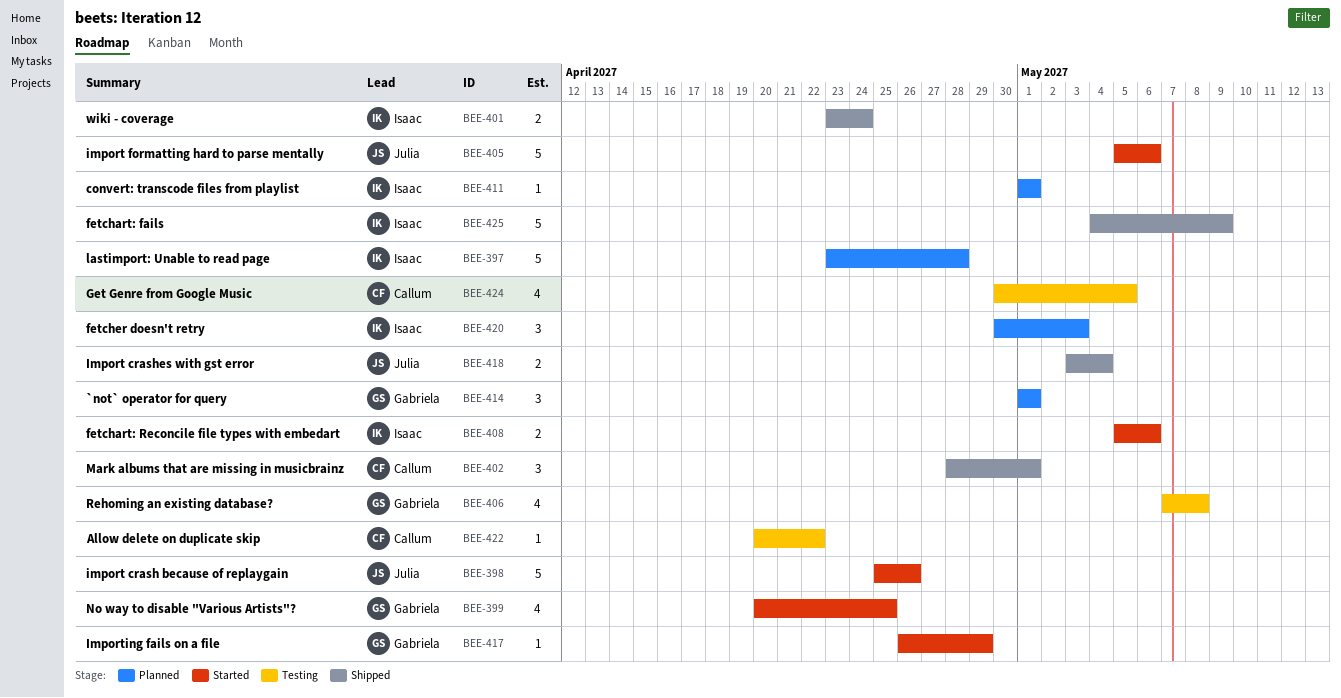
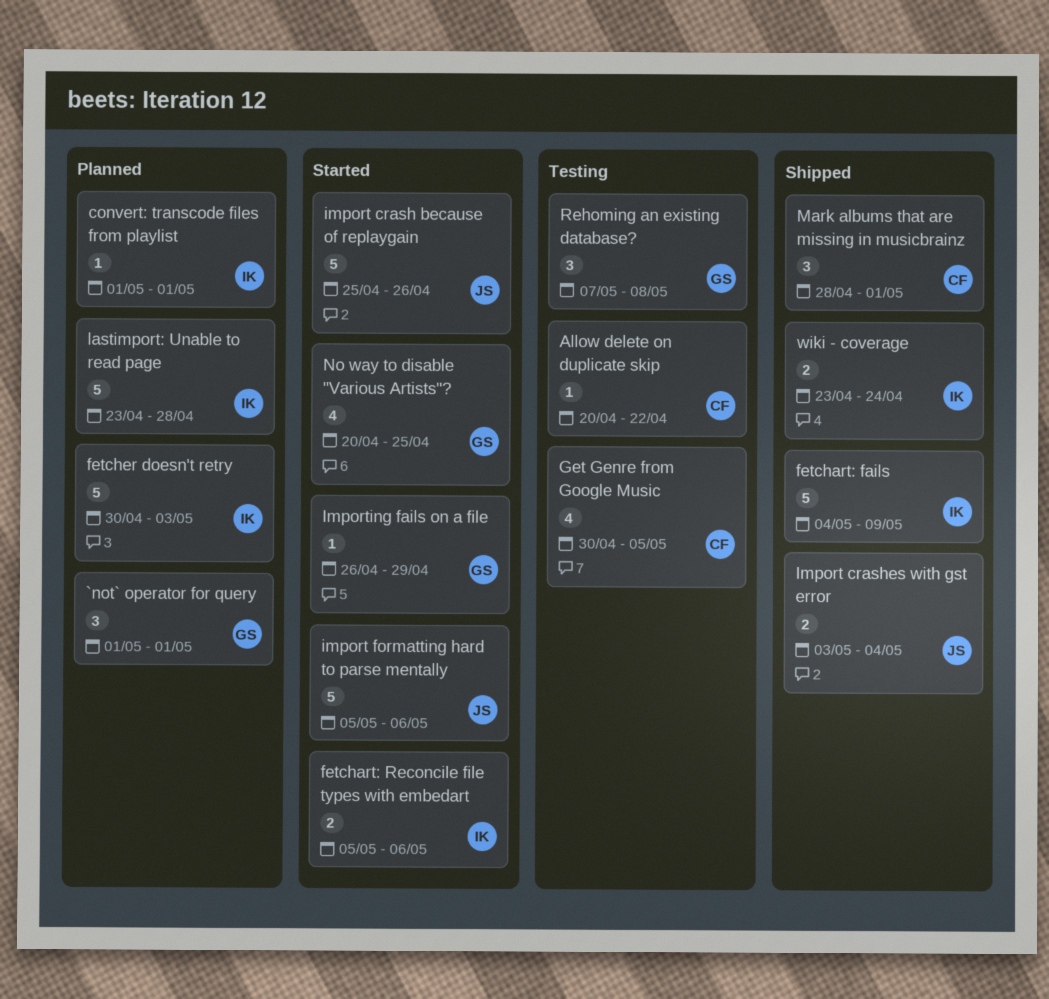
fetcher doesn't retry, estimate: 3 -> 5
Rehoming an existing database?, estimate: 4 -> 3

